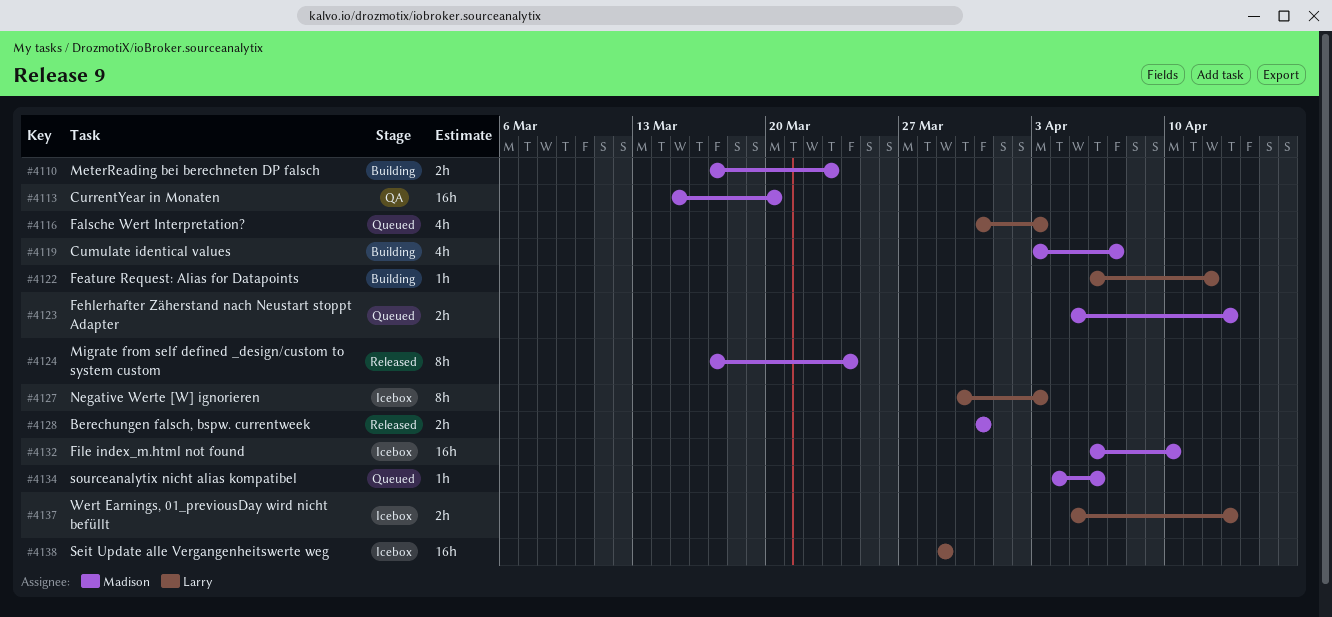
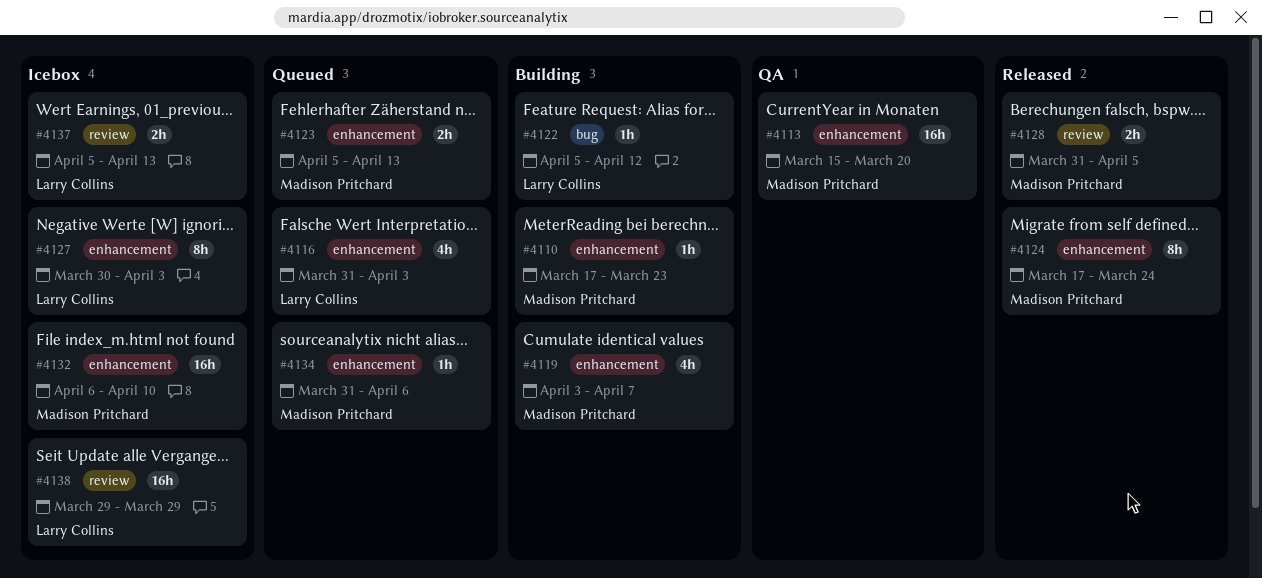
#4110, estimate: 2h -> 1h
#4122, start: Apr 6 -> Apr 5
#4128, due: Mar 31 -> Apr 5
#4134, start: Apr 4 -> Mar 31

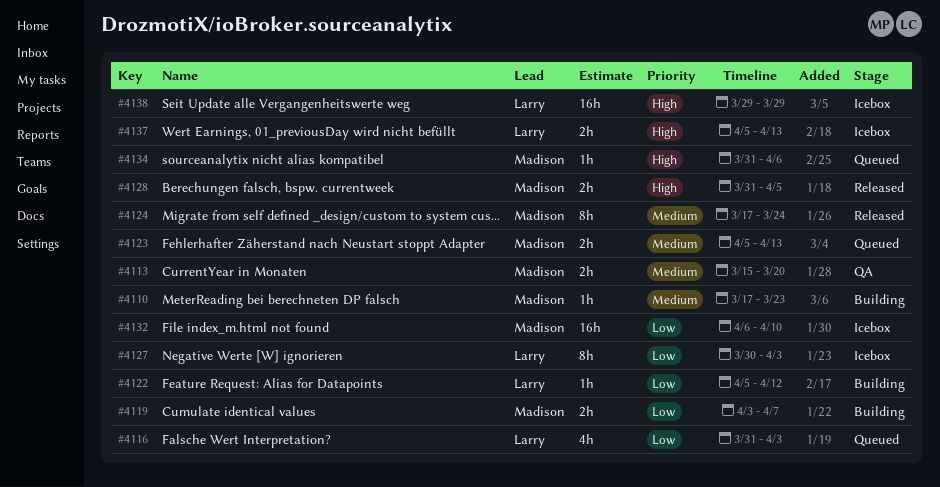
#4113, estimate: 16h -> 2h
#4119, estimate: 4h -> 2h

